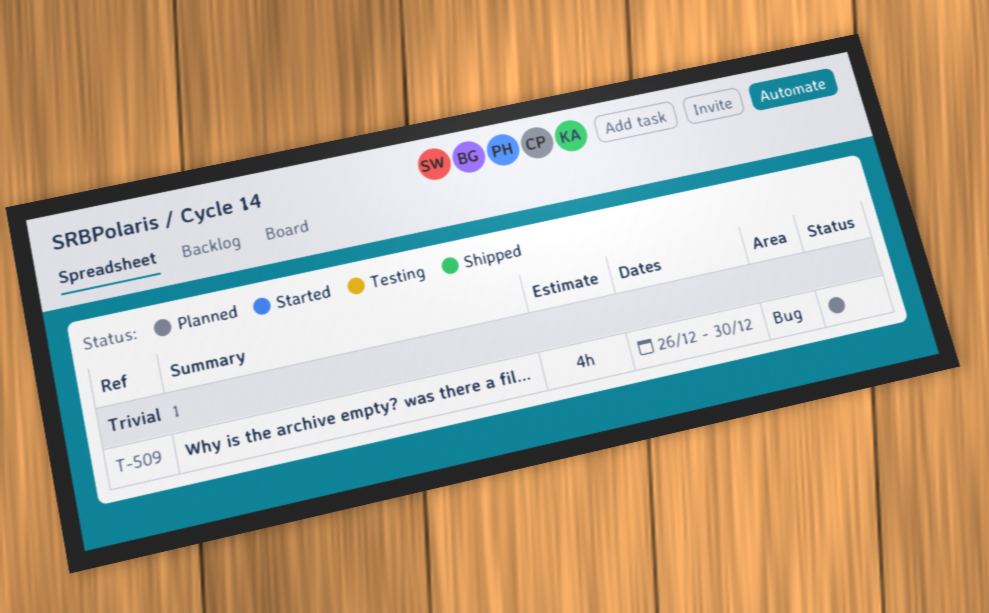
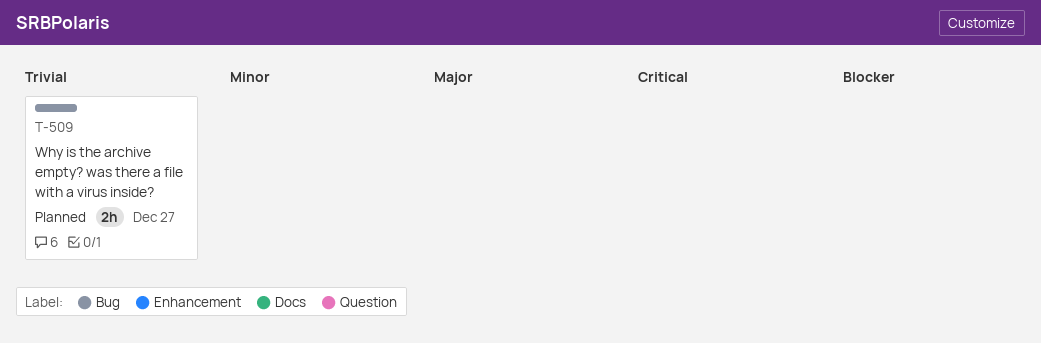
T-509, estimate: 4h -> 2h
T-509, due: Dec 30 -> Dec 27

